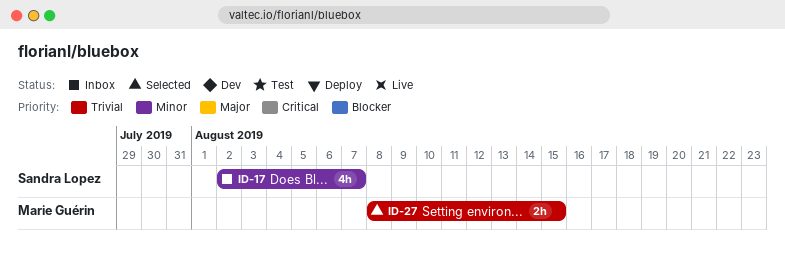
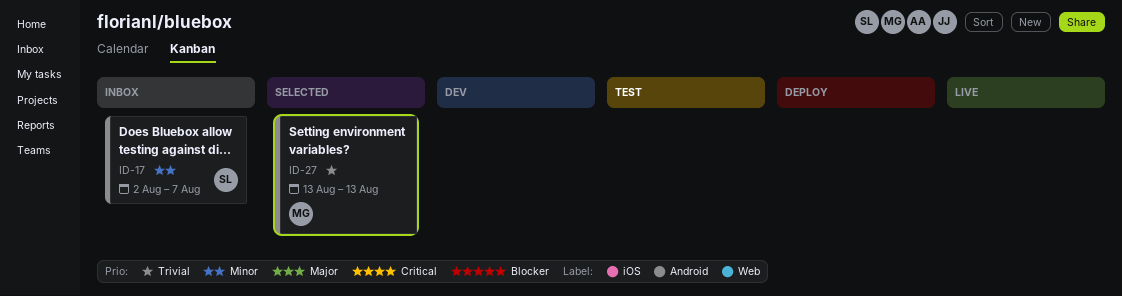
ID-27, start: Aug 8 -> Aug 13
ID-27, due: Aug 15 -> Aug 13

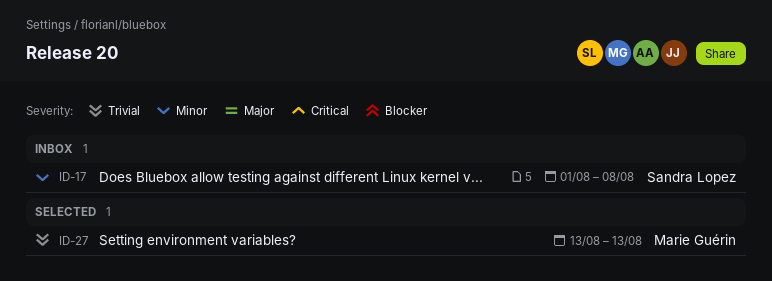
ID-17, start: Aug 2 -> Aug 1
ID-17, due: Aug 7 -> Aug 8

